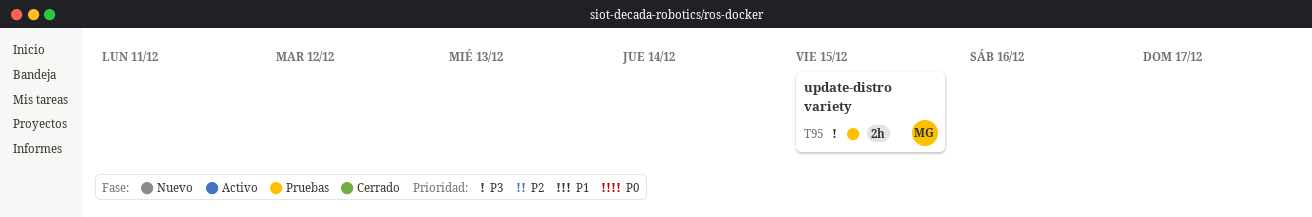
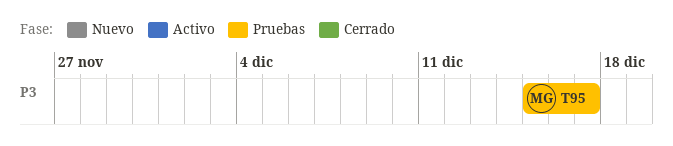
T95, due: Dec 15 -> Dec 17

